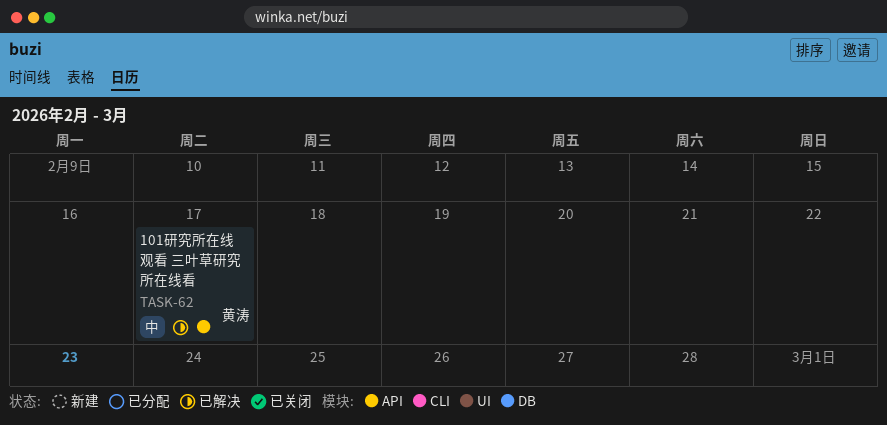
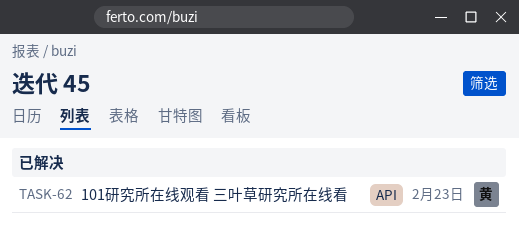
TASK-62, due: Feb 17 -> Feb 23

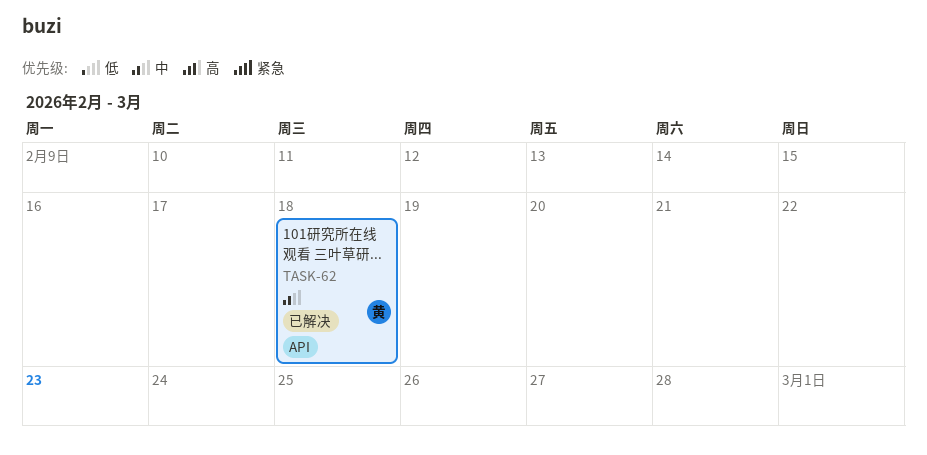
TASK-62, due: Feb 23 -> Feb 18

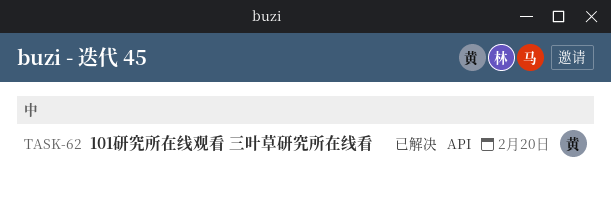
TASK-62, due: Feb 18 -> Feb 20

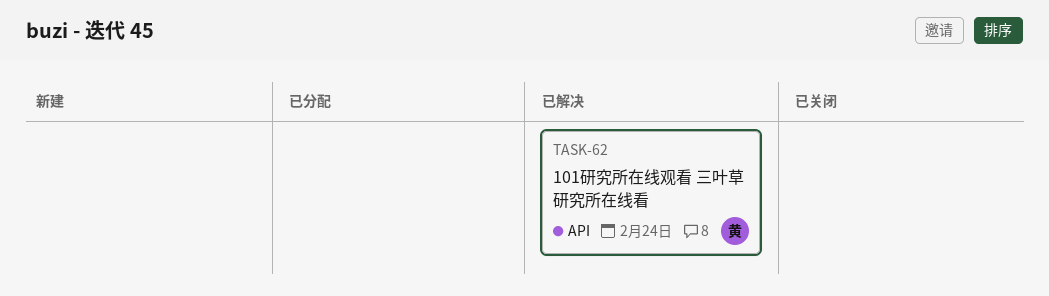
TASK-62, due: Feb 20 -> Feb 24

